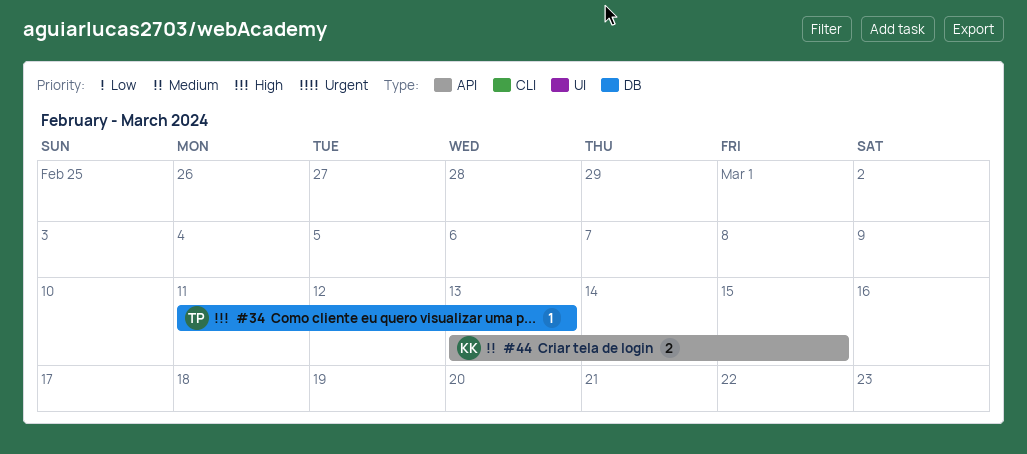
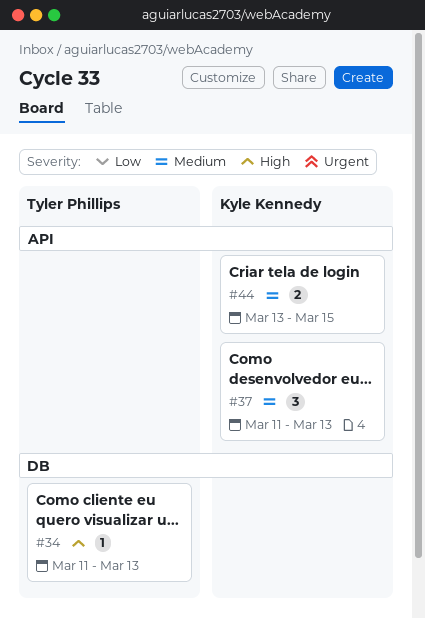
#37: none -> present

